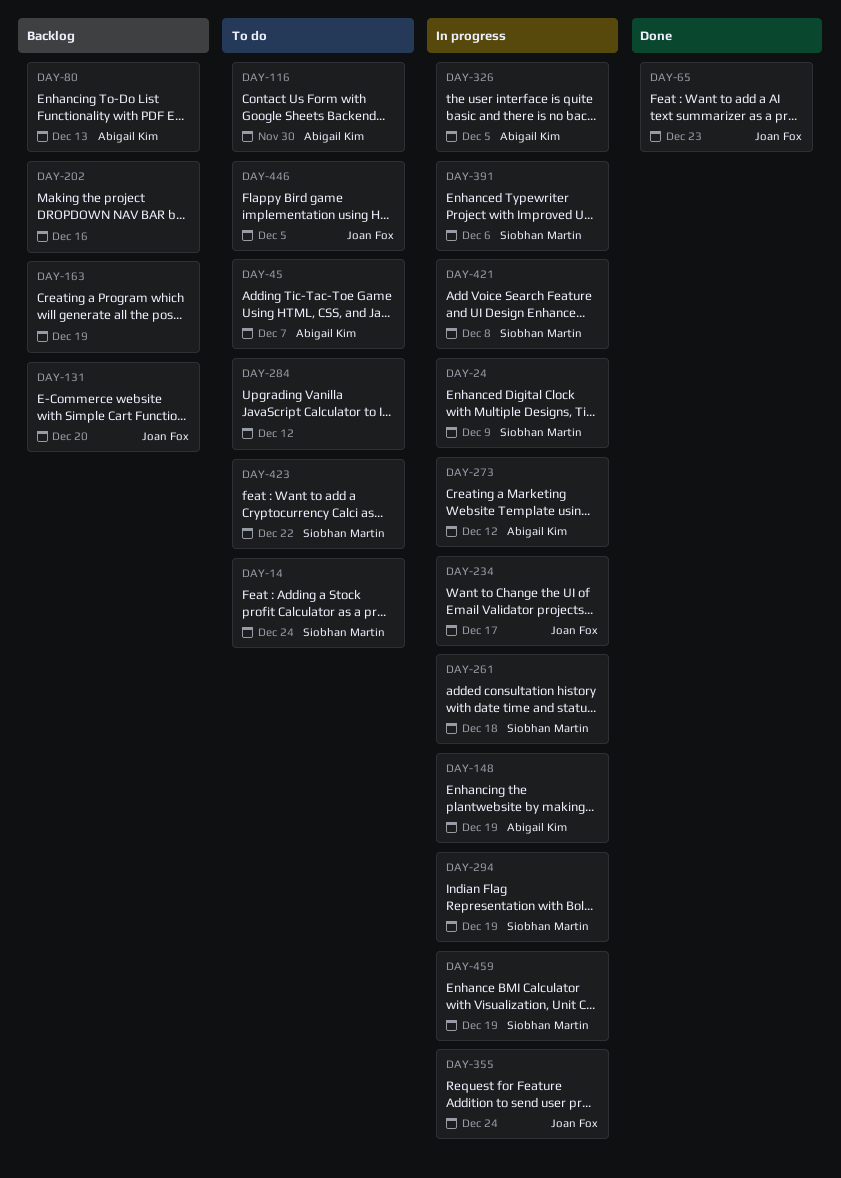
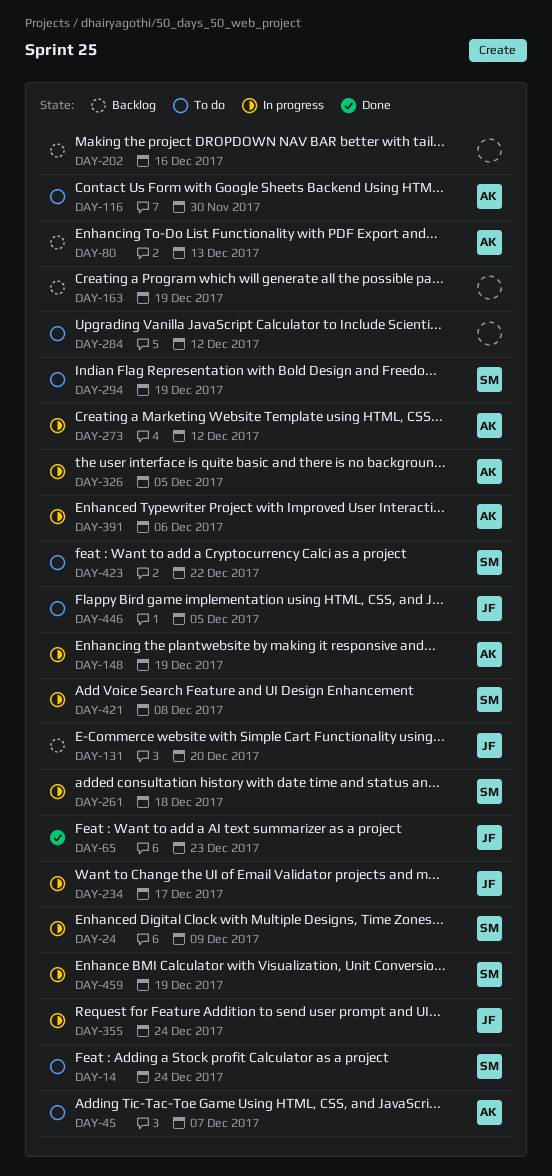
DAY-294, status: In progress -> To do
DAY-391, owner: Siobhan Martin -> Abigail Kim

